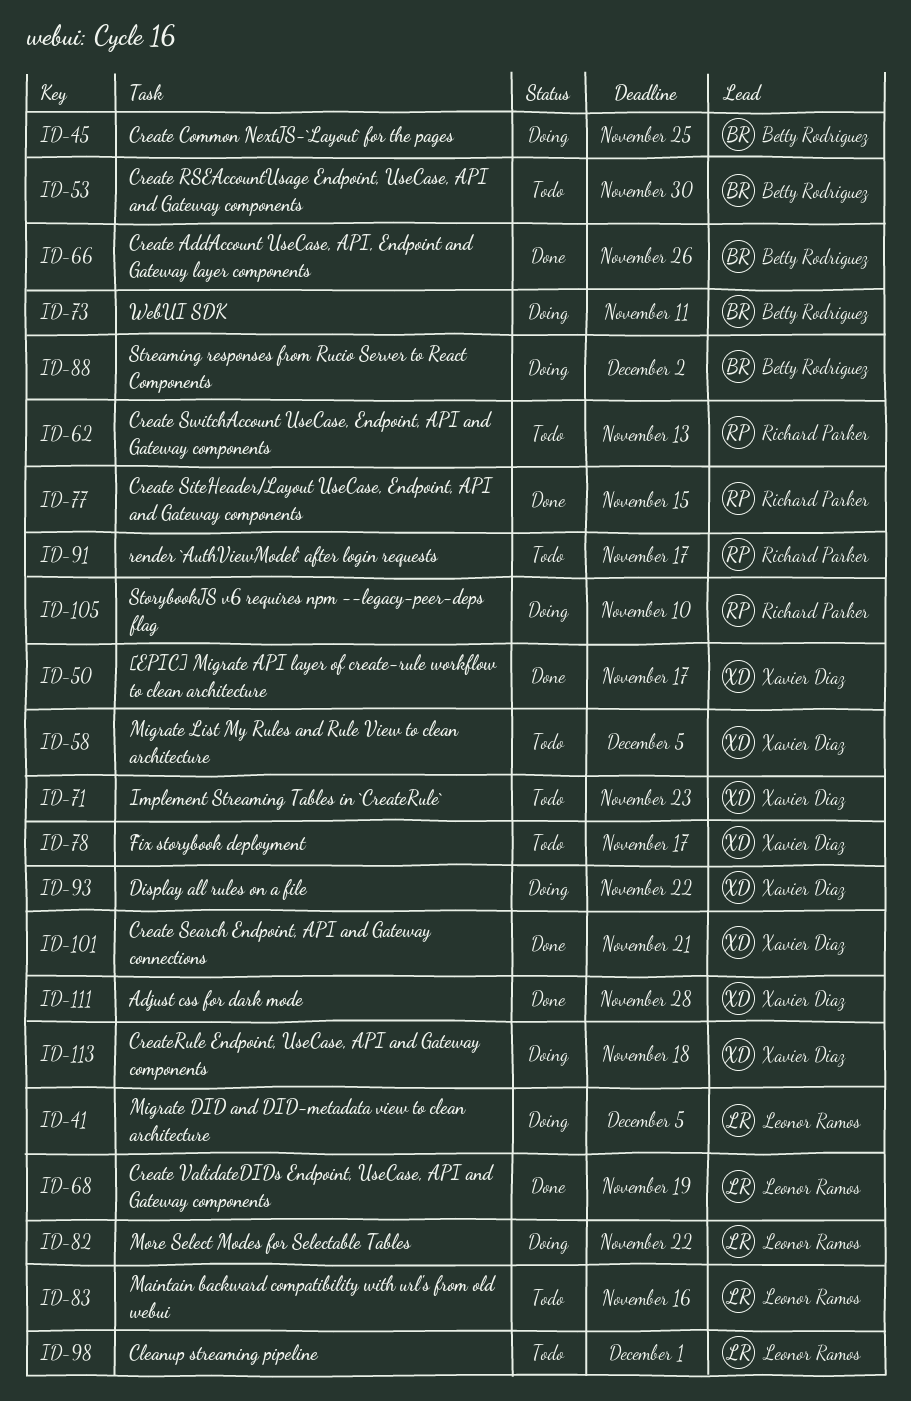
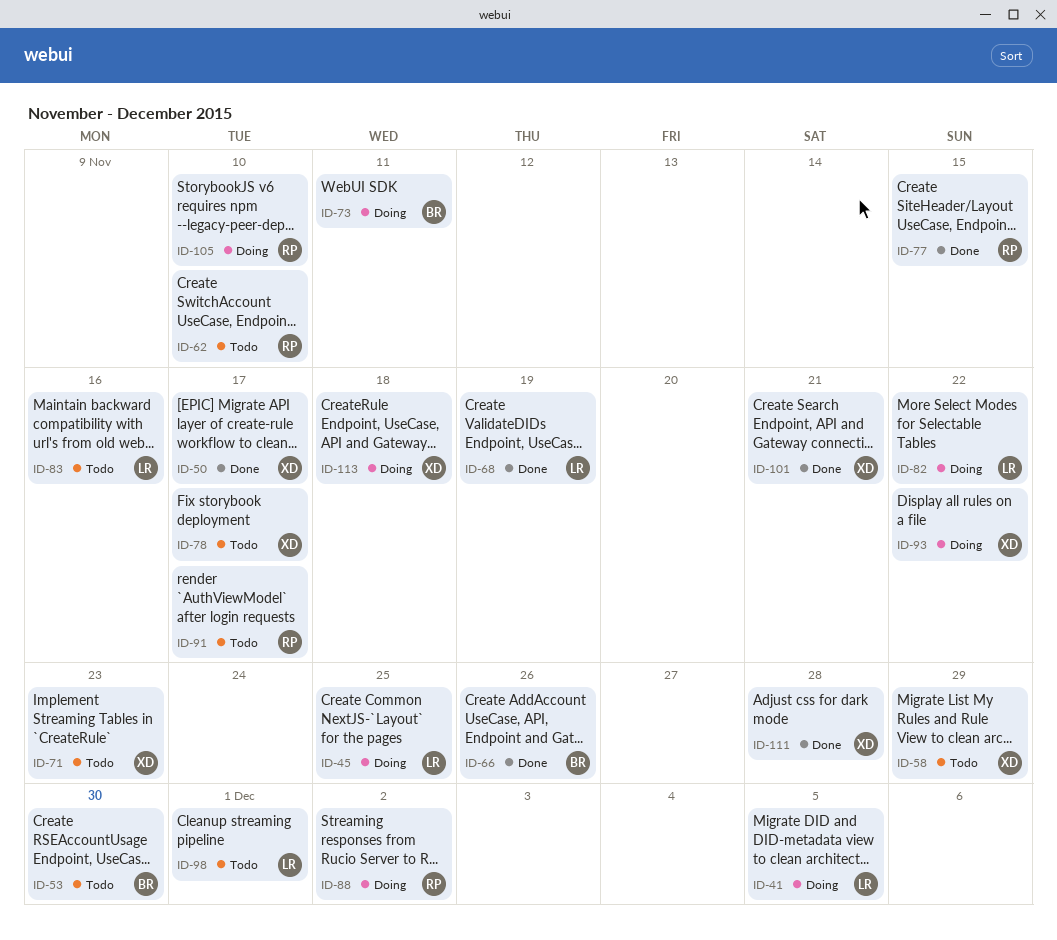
ID-45, owner: Betty Rodriguez -> Leonor Ramos
ID-58, due: Dec 5 -> Nov 29
ID-62, due: Nov 13 -> Nov 10
ID-88, owner: Betty Rodriguez -> Richard Parker

